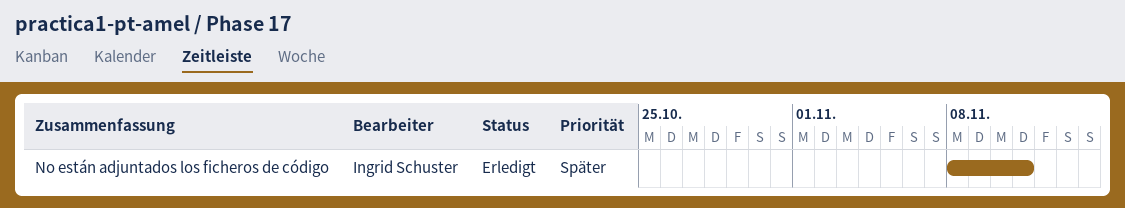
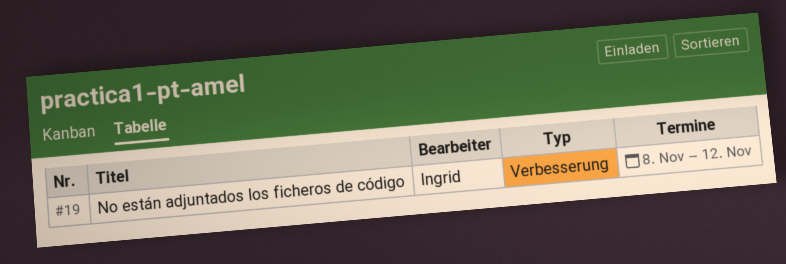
No están adjuntados los ficheros de código, due: Nov 11 -> Nov 12

